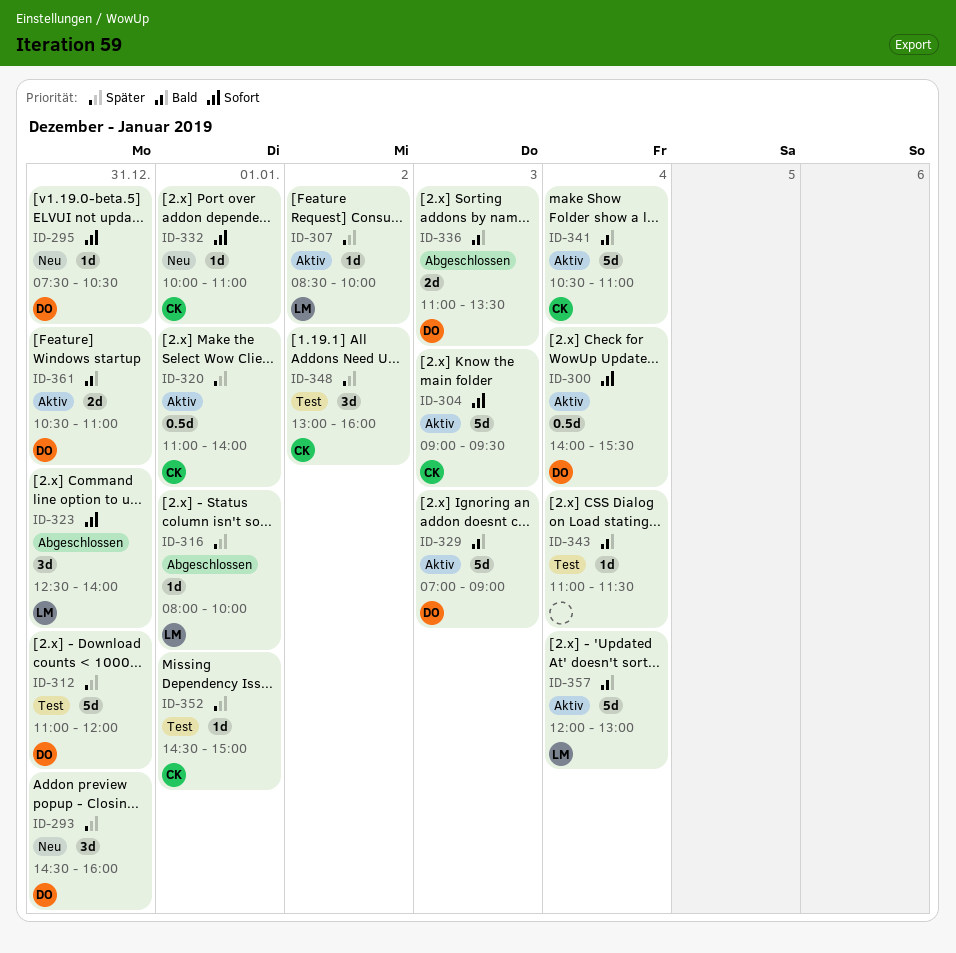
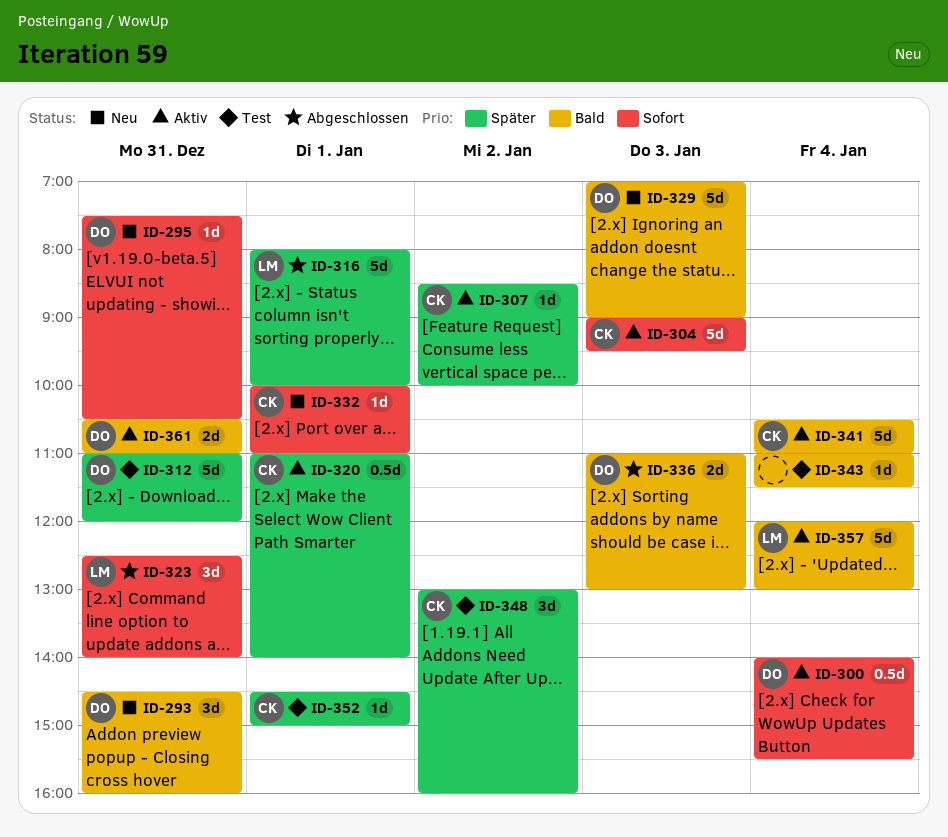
ID-293, priority: Später -> Bald
ID-307, owner: LM -> CK
ID-316, estimate: 1d -> 5d
ID-329, status: Aktiv -> Neu
ID-336, ends: 13:30 -> 13:00

